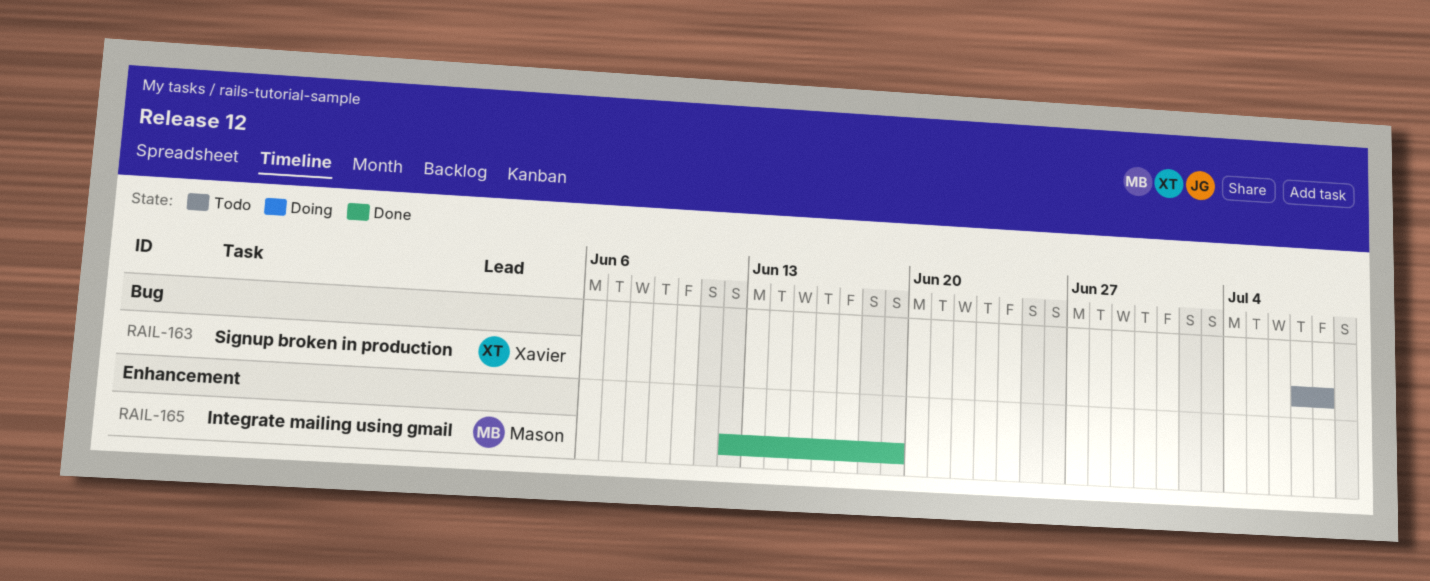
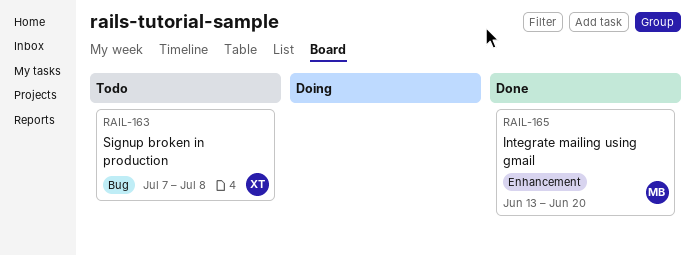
RAIL-165, start: Jun 12 -> Jun 13
RAIL-165, due: Jun 19 -> Jun 20

